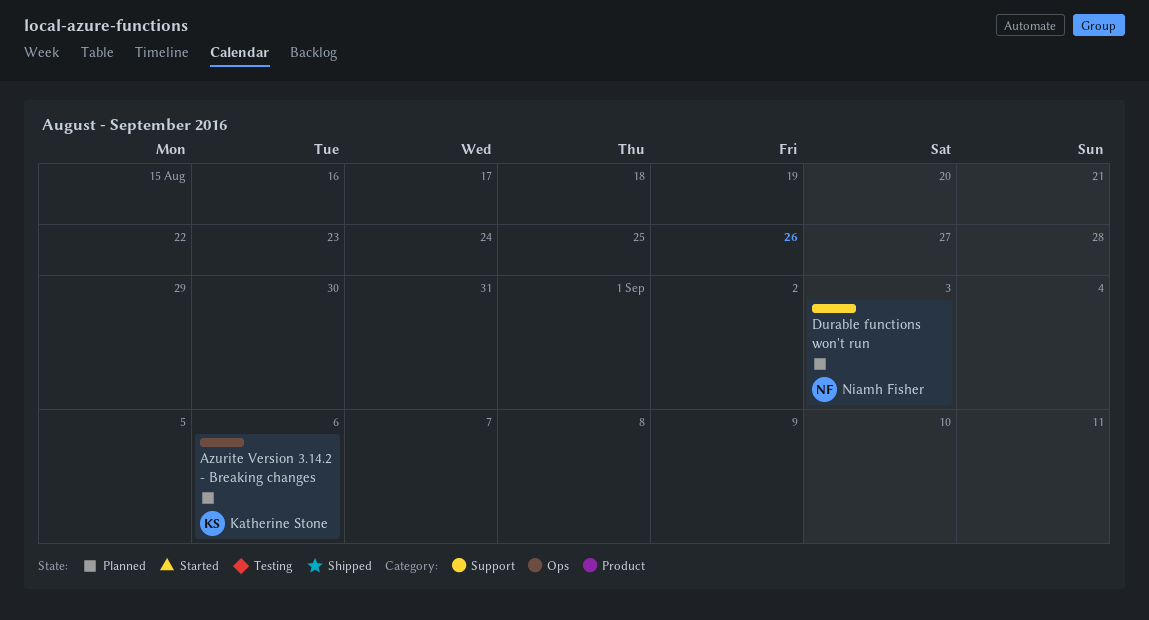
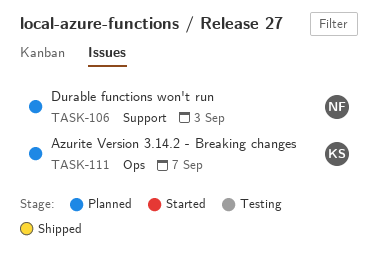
Azurite Version 3.14.2 - Breaking changes, due: Sep 6 -> Sep 7

